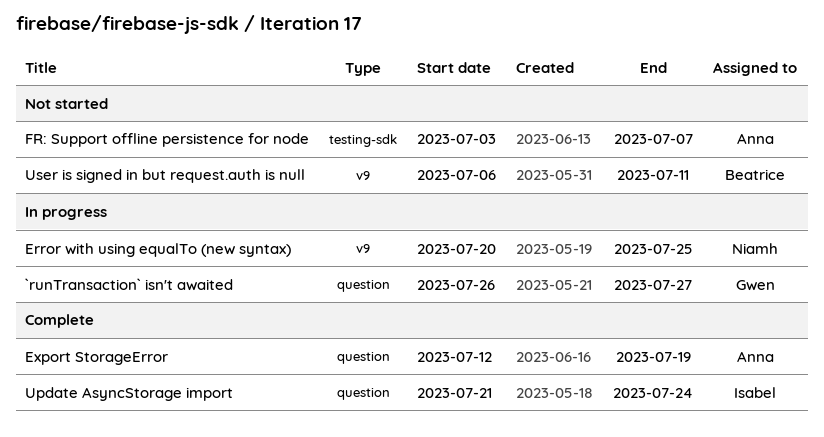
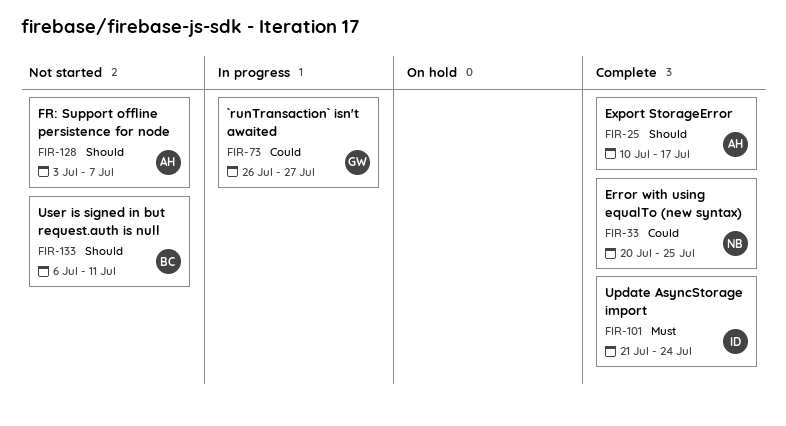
Error with using equalTo (new syntax), status: In progress -> Complete
Export StorageError, start: Jul 12 -> Jul 10
Export StorageError, due: Jul 19 -> Jul 17

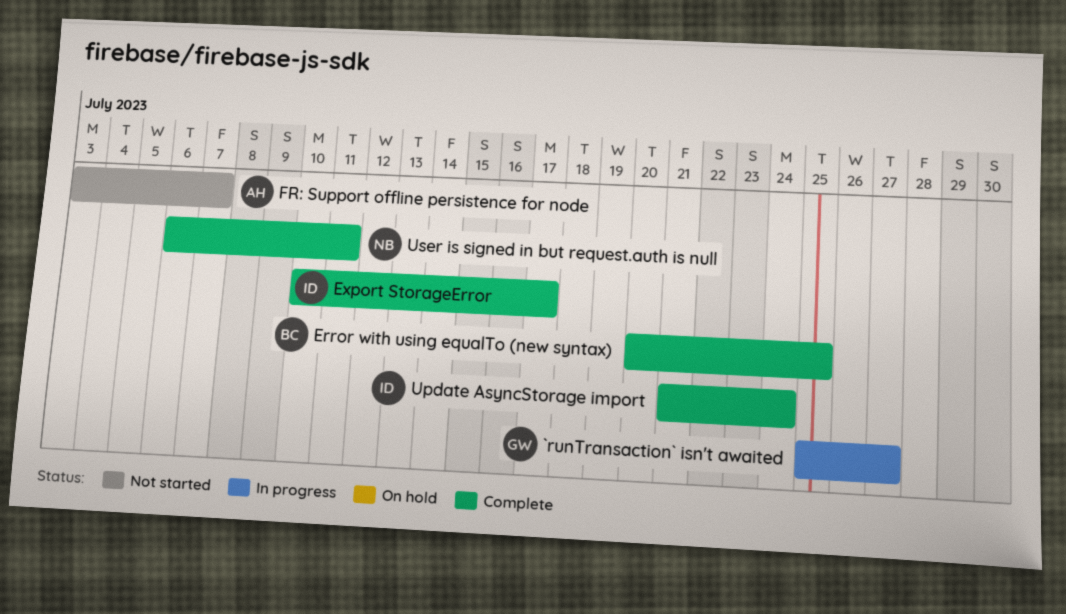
`runTransaction` isn't awaited, start: Jul 26 -> Jul 25
Error with using equalTo (new syntax), owner: NB -> BC
Export StorageError, owner: AH -> ID
User is signed in but request.auth is null, status: Not started -> Complete
User is signed in but request.auth is null, owner: BC -> NB

